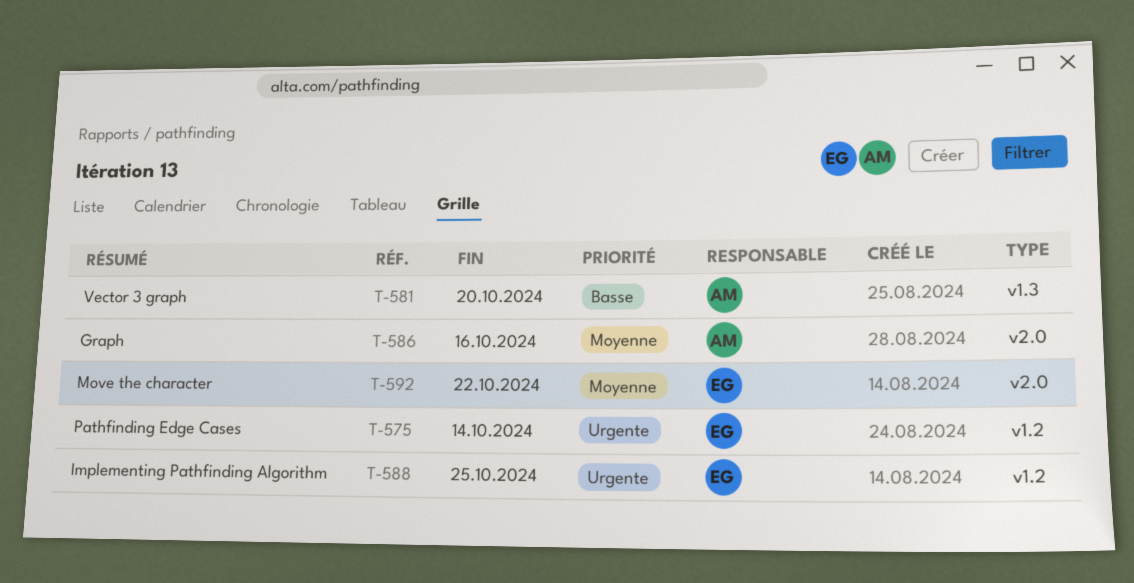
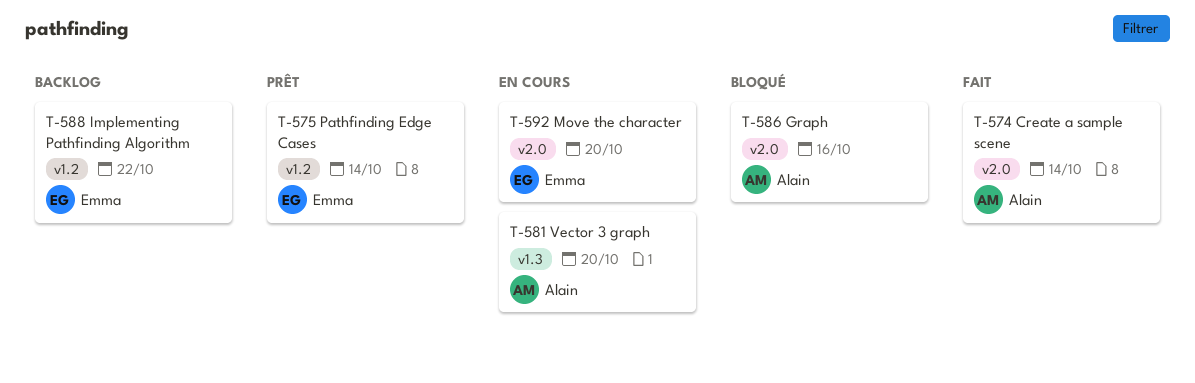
T-574: none -> present
T-588, due: Oct 25 -> Oct 22
T-592, due: Oct 22 -> Oct 20

